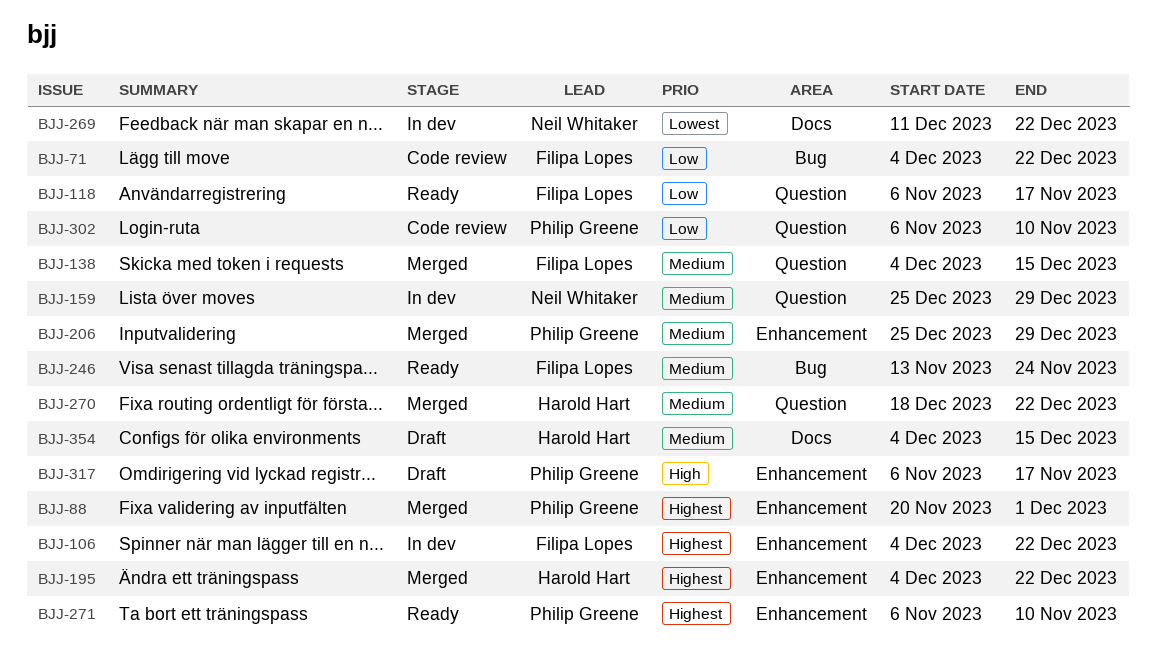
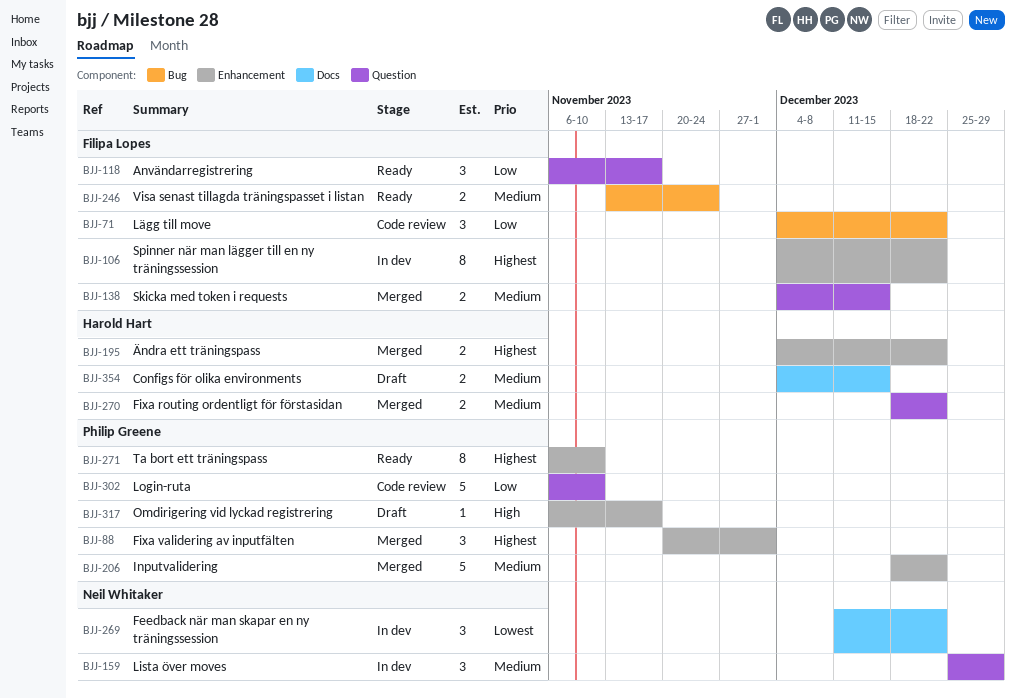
BJJ-206, start: Dec 25 -> Dec 18
BJJ-206, due: Dec 29 -> Dec 22

